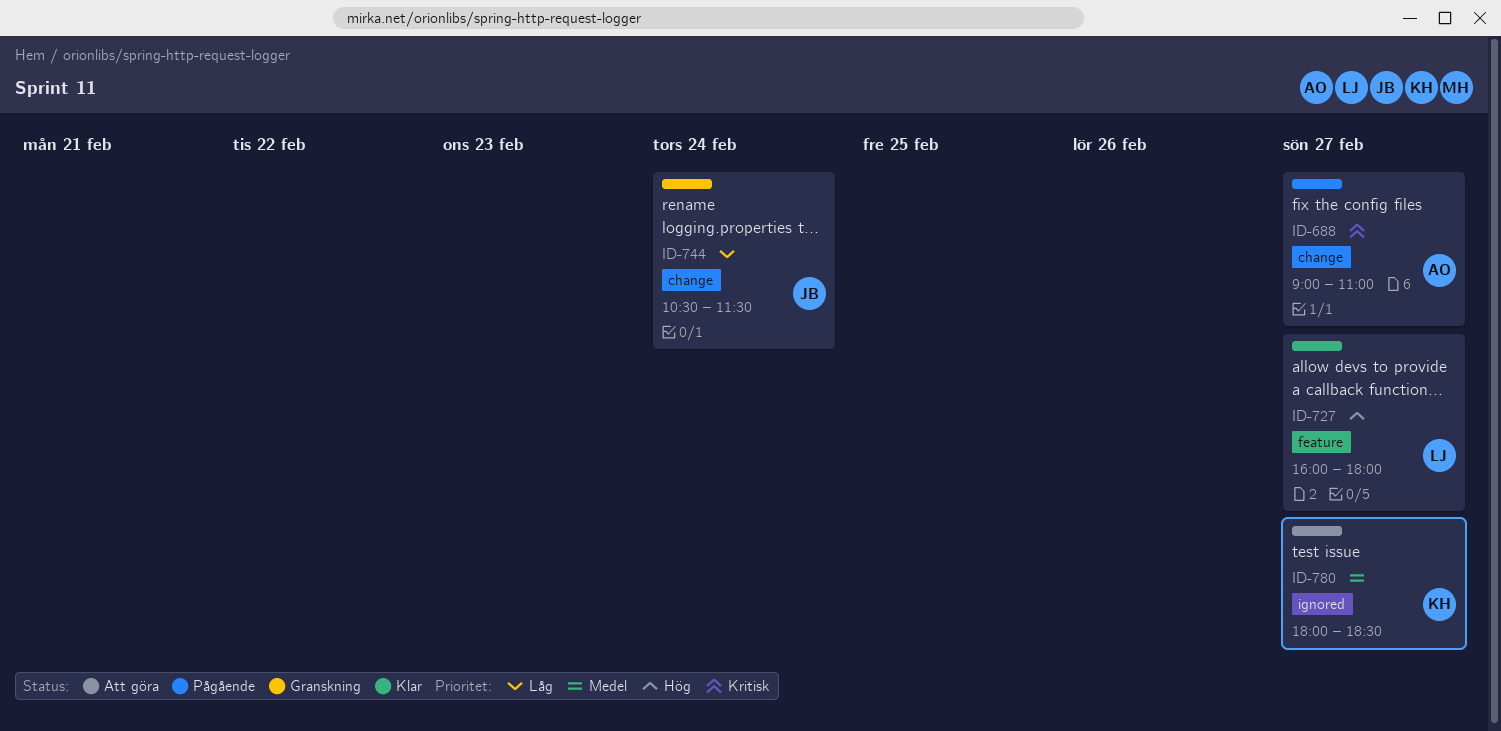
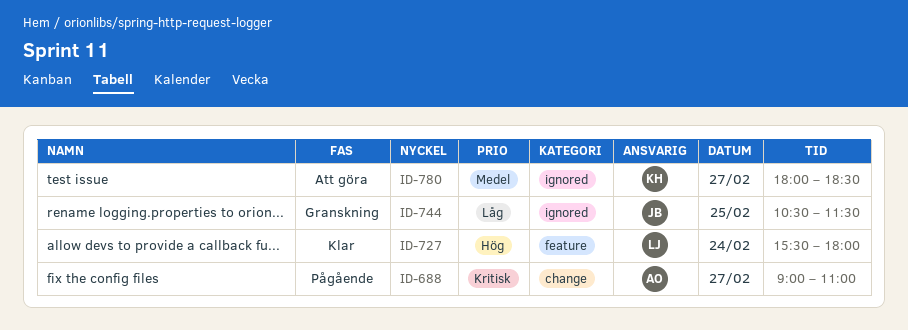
ID-727, day: Feb 27 -> Feb 24
ID-727, begins: 16:00 -> 15:30
ID-744, label: change -> ignored
ID-744, day: Feb 24 -> Feb 25

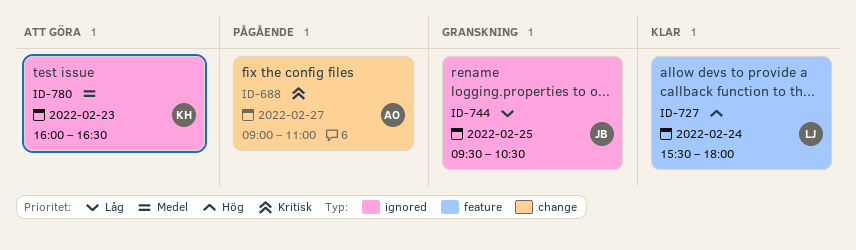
ID-744, begins: 10:30 -> 09:30
ID-744, ends: 11:30 -> 10:30
ID-780, day: Feb 27 -> Feb 23
ID-780, begins: 18:00 -> 16:00
ID-780, ends: 18:30 -> 16:30

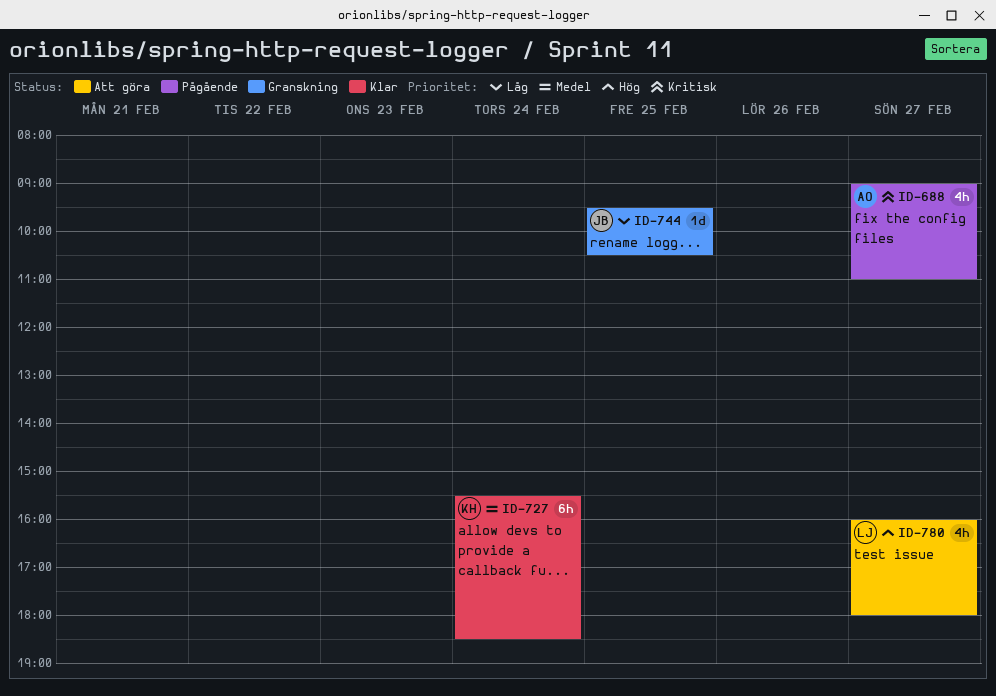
ID-727, owner: LJ -> KH
ID-727, priority: Hög -> Medel
ID-727, ends: 18:00 -> 18:30
ID-780, owner: KH -> LJ
ID-780, priority: Medel -> Hög
ID-780, day: Feb 23 -> Feb 27
ID-780, ends: 16:30 -> 18:00

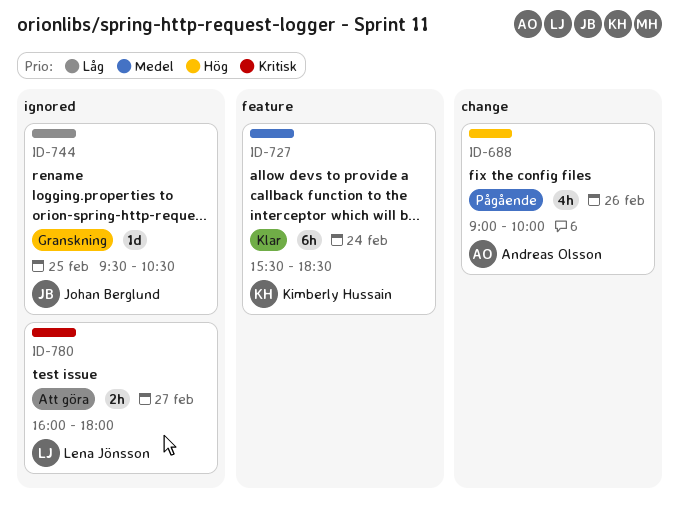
ID-688, priority: Kritisk -> Hög
ID-688, day: Feb 27 -> Feb 26
ID-688, ends: 11:00 -> 10:00
ID-780, priority: Hög -> Kritisk
ID-780, estimate: 4h -> 2h

